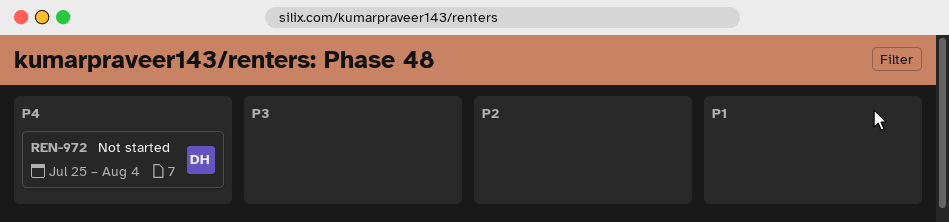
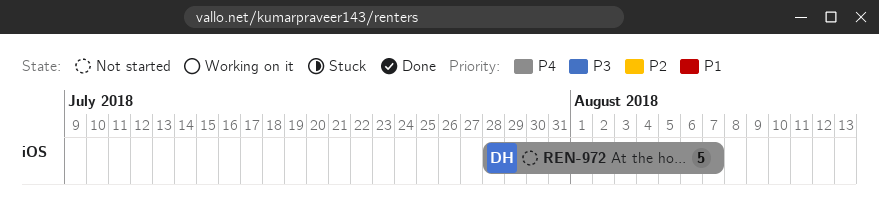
REN-972, start: Jul 25 -> Jul 28
REN-972, due: Aug 4 -> Aug 7

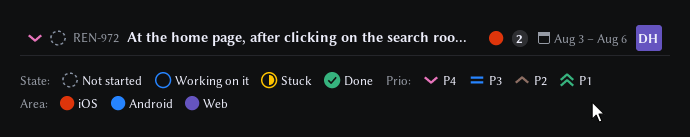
REN-972, estimate: 5 -> 2
REN-972, start: Jul 28 -> Aug 3
REN-972, due: Aug 7 -> Aug 6

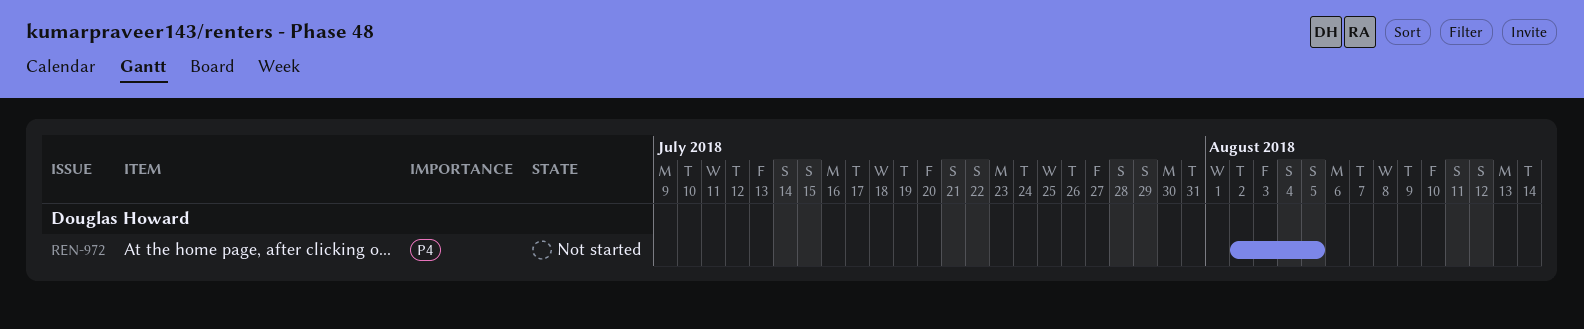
REN-972, start: Aug 3 -> Aug 2
REN-972, due: Aug 6 -> Aug 5

